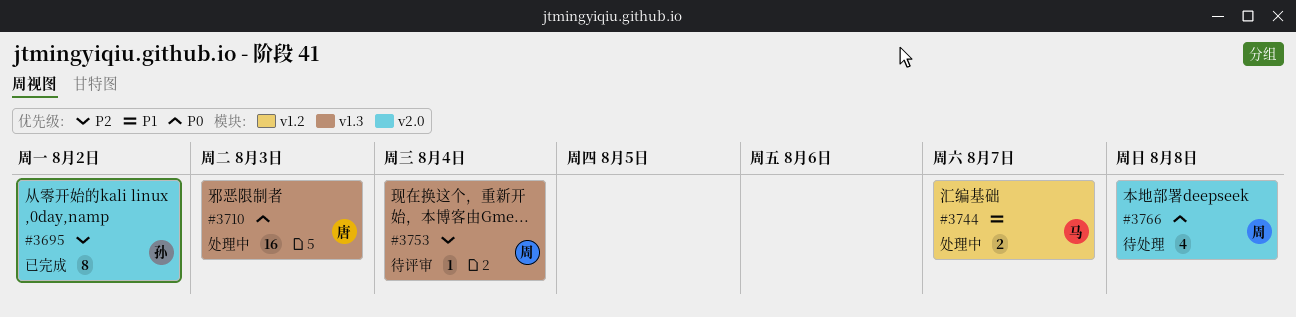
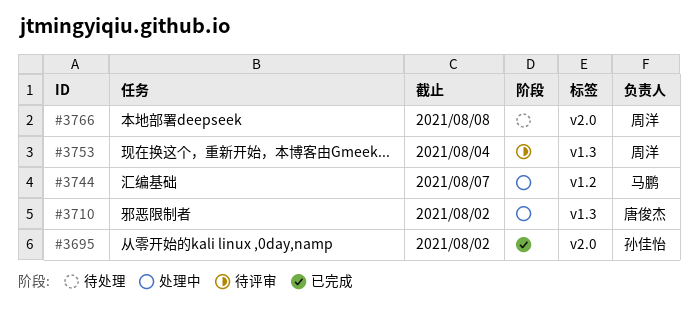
#3710, due: Aug 3 -> Aug 2

